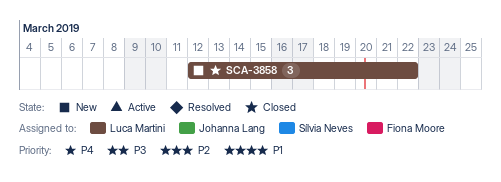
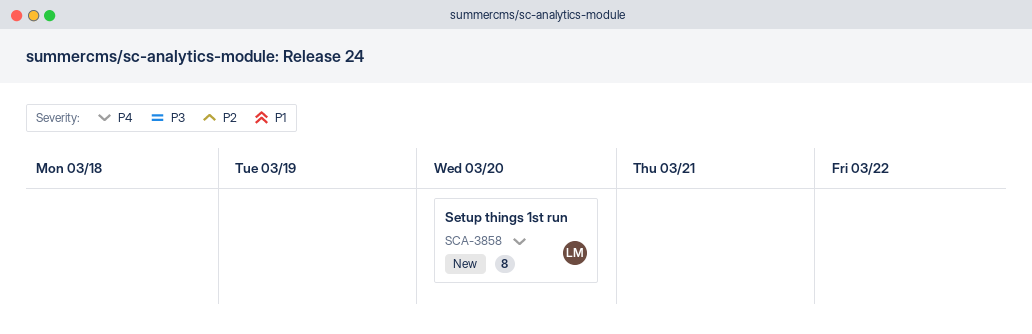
SCA-3858, estimate: 3 -> 8
SCA-3858, due: Mar 22 -> Mar 20

